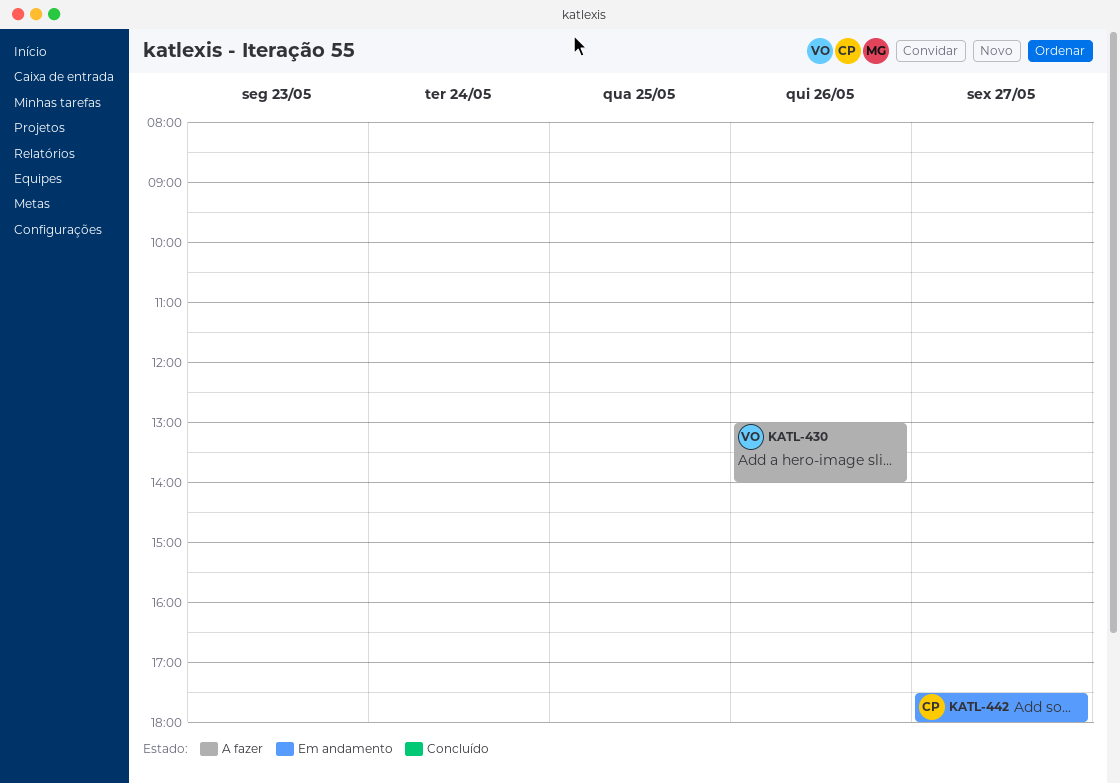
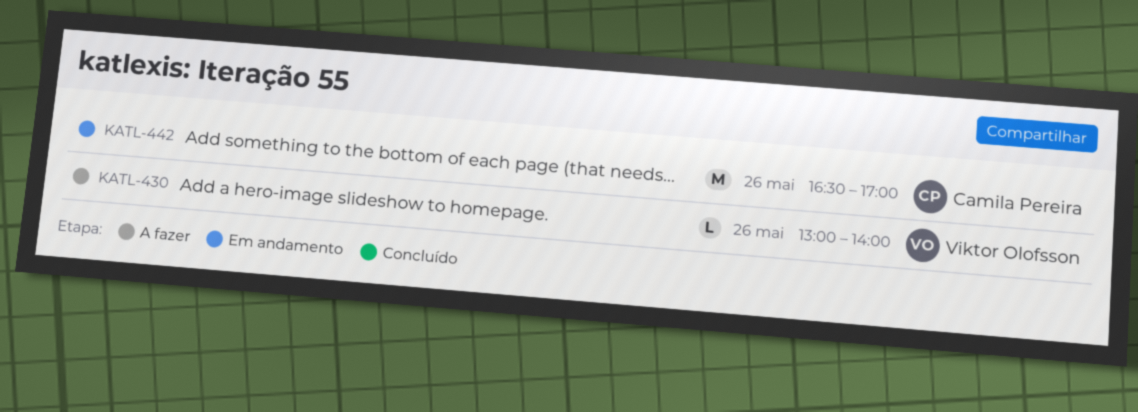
KATL-442, day: May 27 -> May 26
KATL-442, begins: 17:30 -> 16:30
KATL-442, ends: 18:00 -> 17:00

